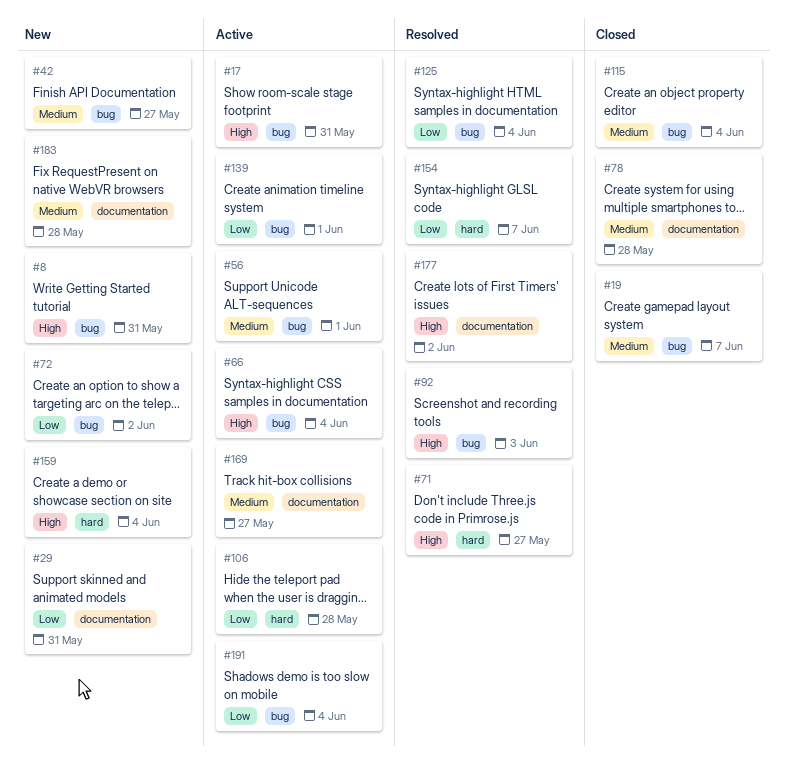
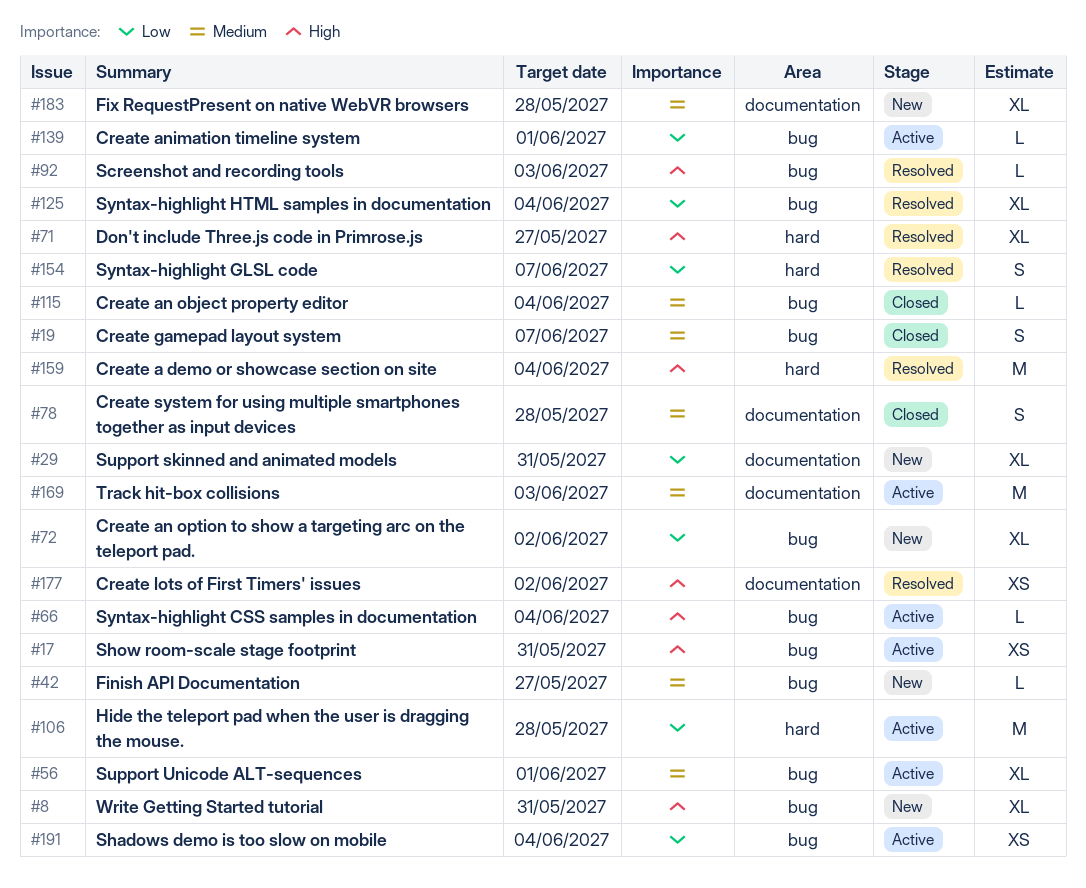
#159, status: New -> Resolved
#169, due: May 27 -> Jun 3

